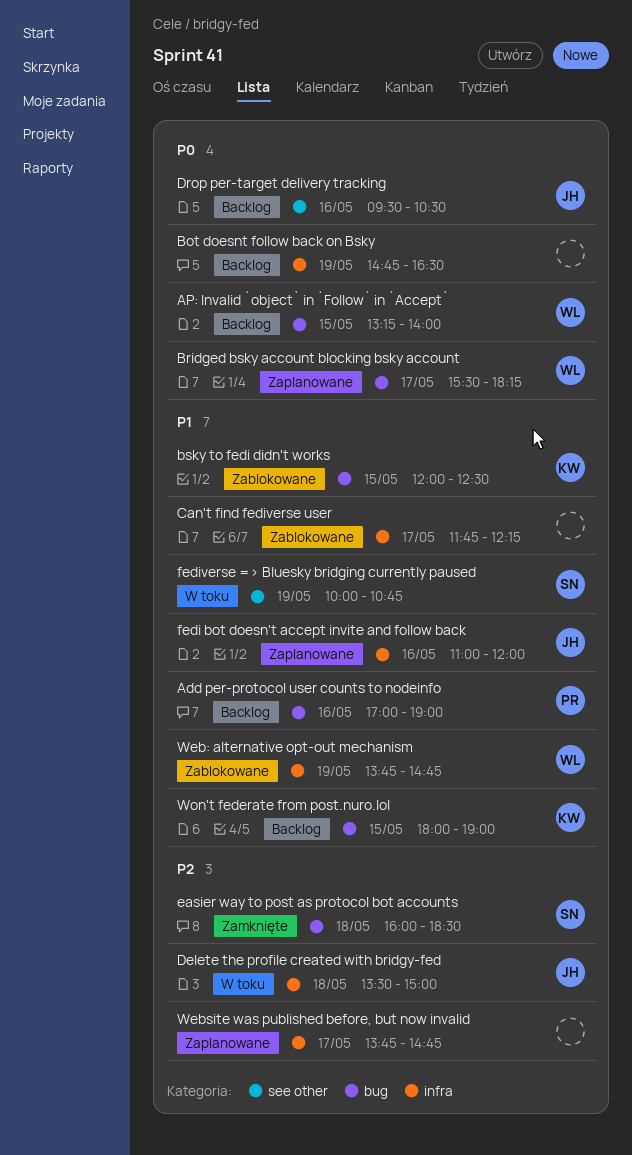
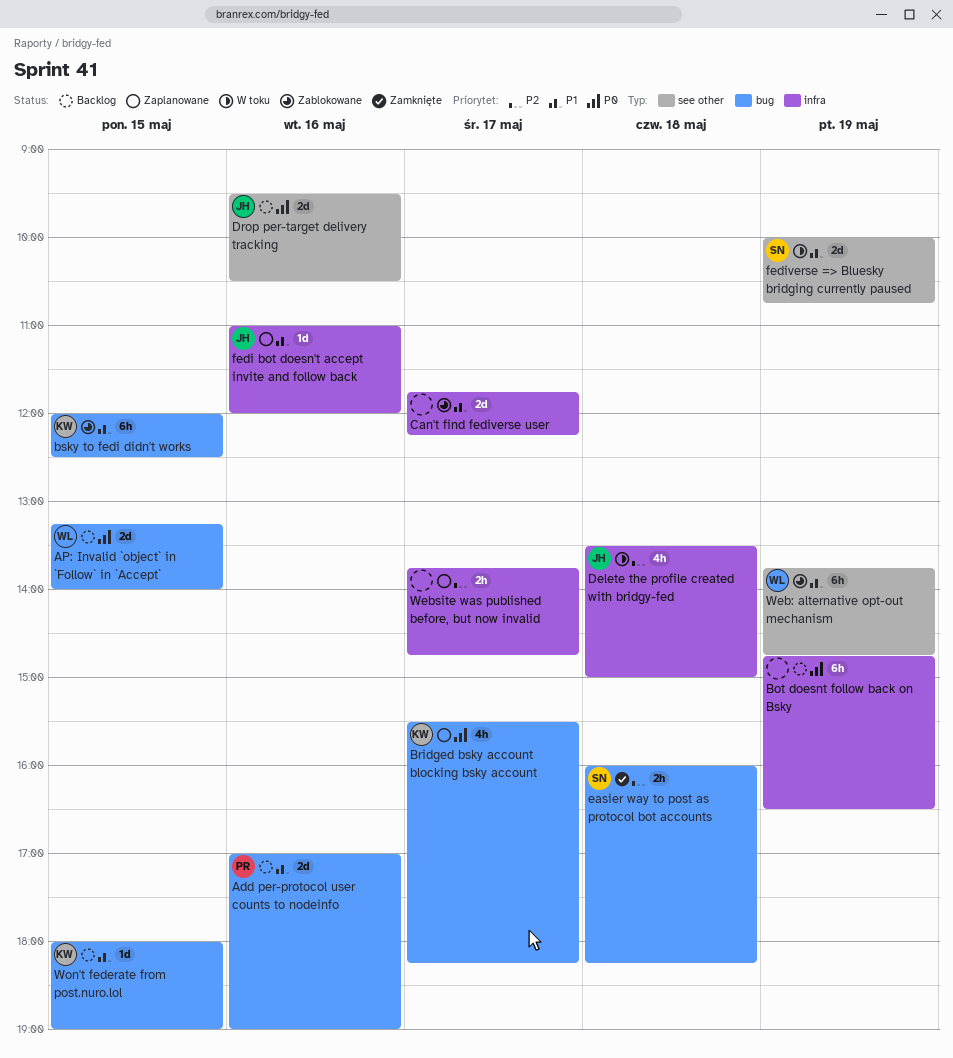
Bridged bsky account blocking bsky account, owner: WL -> KW
easier way to post as protocol bot accounts, ends: 18:30 -> 18:15
Web: alternative opt-out mechanism, label: infra -> see other

